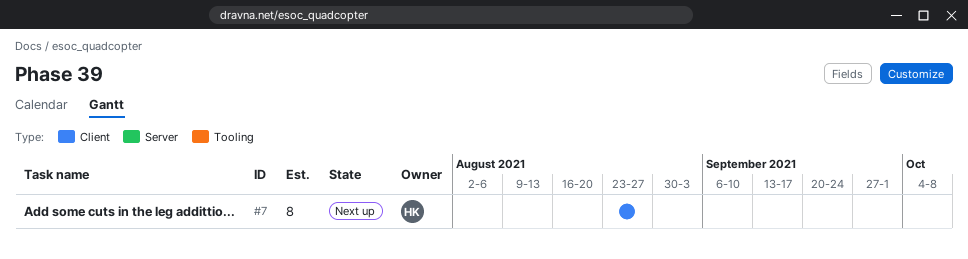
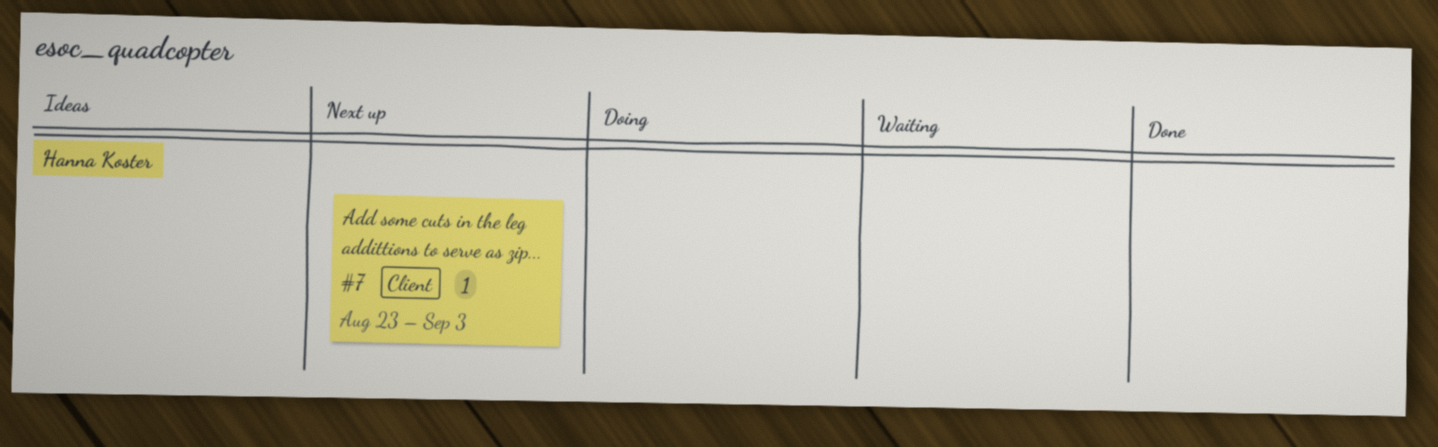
#7, estimate: 8 -> 1
#7, due: Aug 27 -> Sep 3

